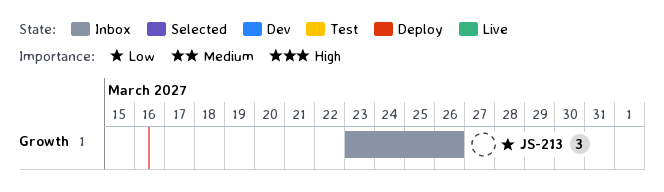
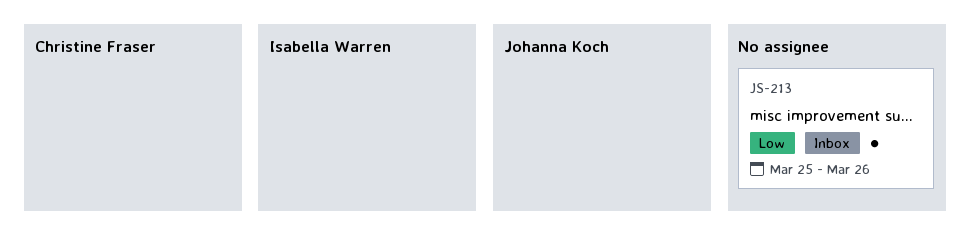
JS-213, estimate: 3 -> 1
JS-213, start: Mar 23 -> Mar 25

